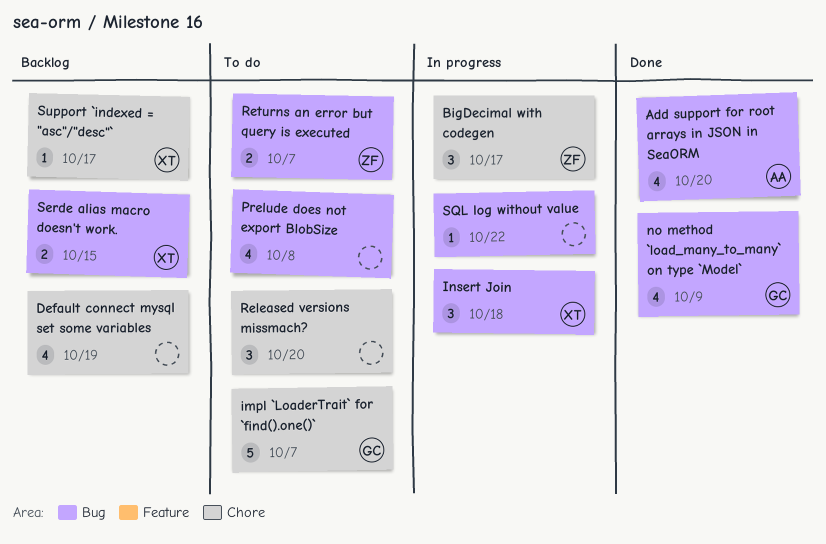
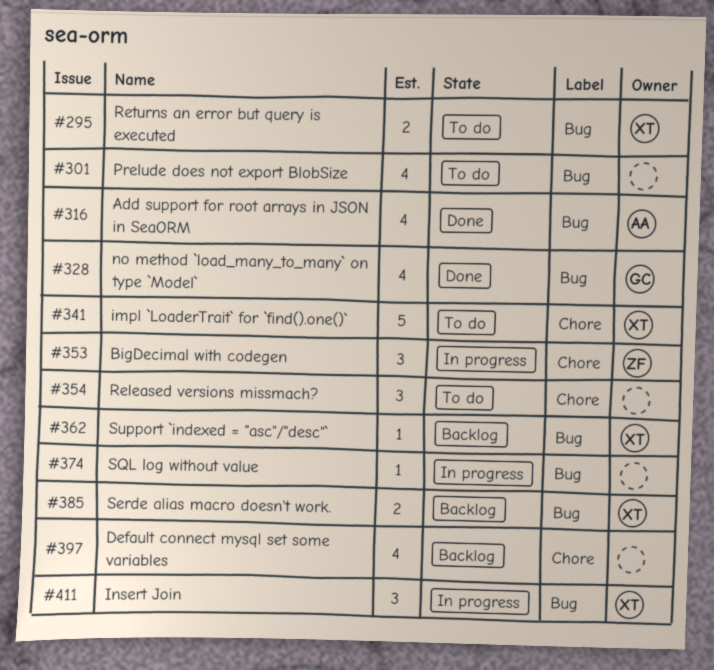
impl `LoaderTrait` for `find().one()`, owner: GC -> XT
Returns an error but query is executed, owner: ZF -> XT
Support `indexed = "asc"/"desc"`, label: Chore -> Bug

